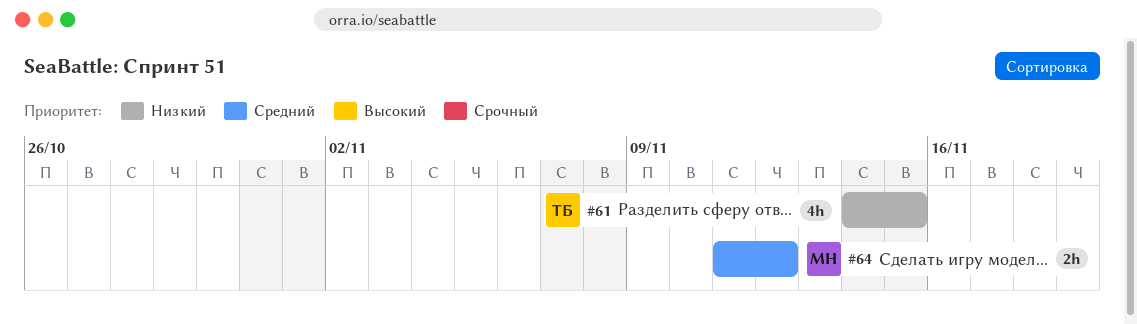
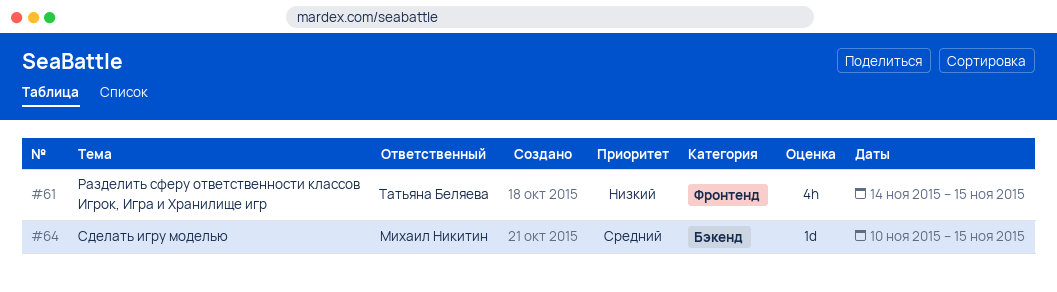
#64, estimate: 2h -> 1d
#64, start: Nov 11 -> Nov 10
#64, due: Nov 12 -> Nov 15

